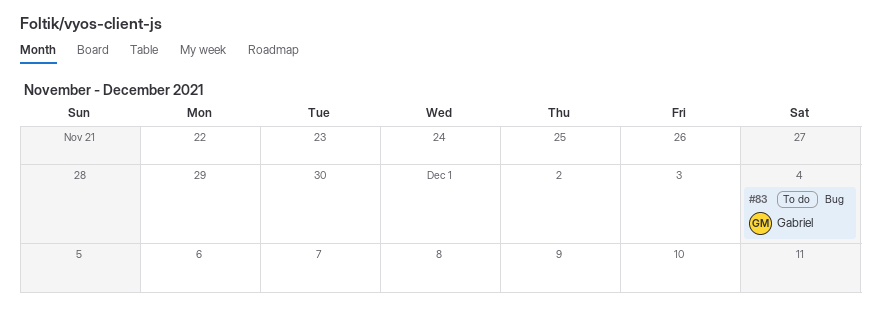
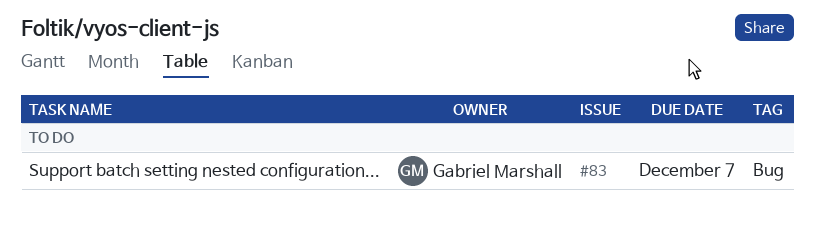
#83, due: Dec 4 -> Dec 7

